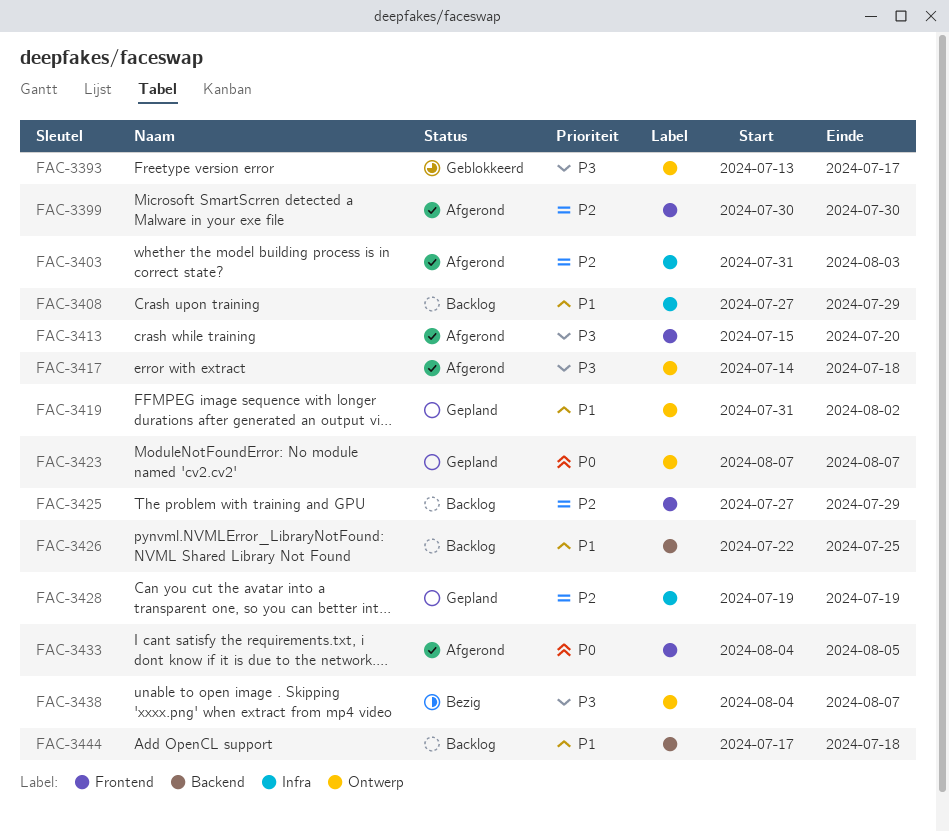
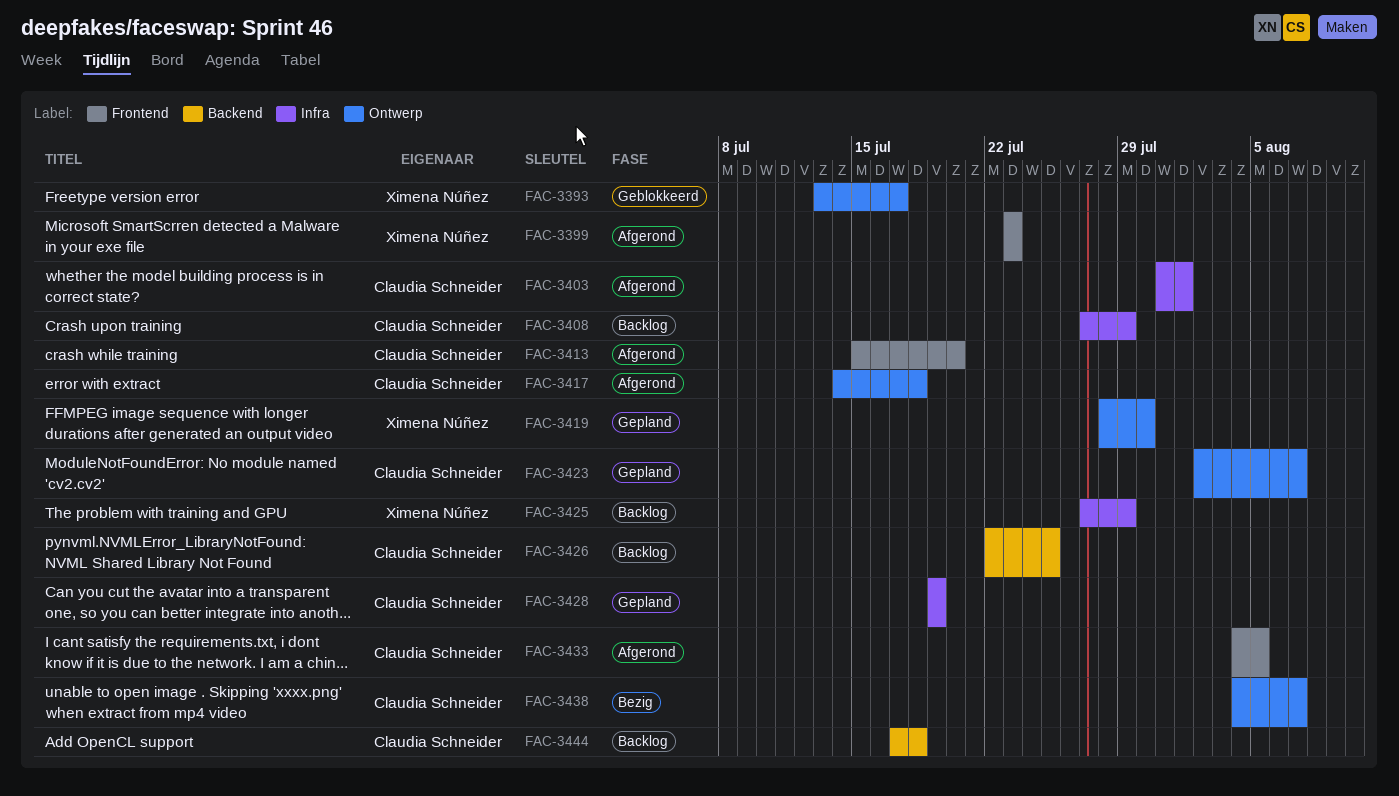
FAC-3399, start: Jul 30 -> Jul 23
FAC-3399, due: Jul 30 -> Jul 23
FAC-3403, due: Aug 3 -> Aug 1
FAC-3419, start: Jul 31 -> Jul 28
FAC-3419, due: Aug 2 -> Jul 30
FAC-3423, start: Aug 7 -> Aug 2
FAC-3425, label: Frontend -> Infra

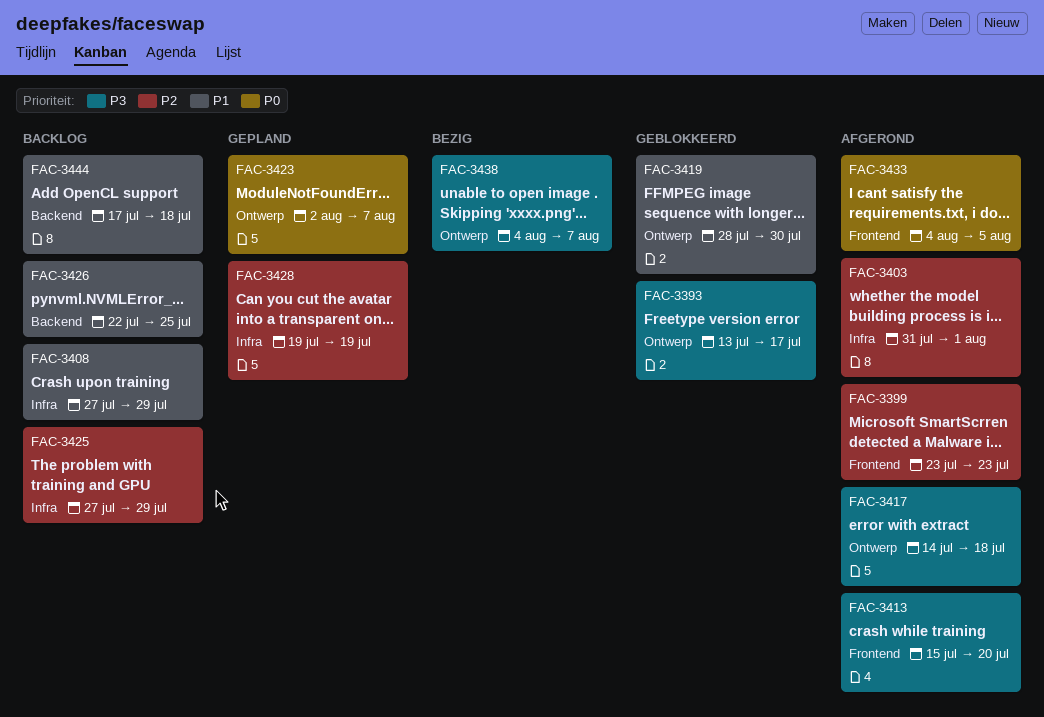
FAC-3419, status: Gepland -> Geblokkeerd

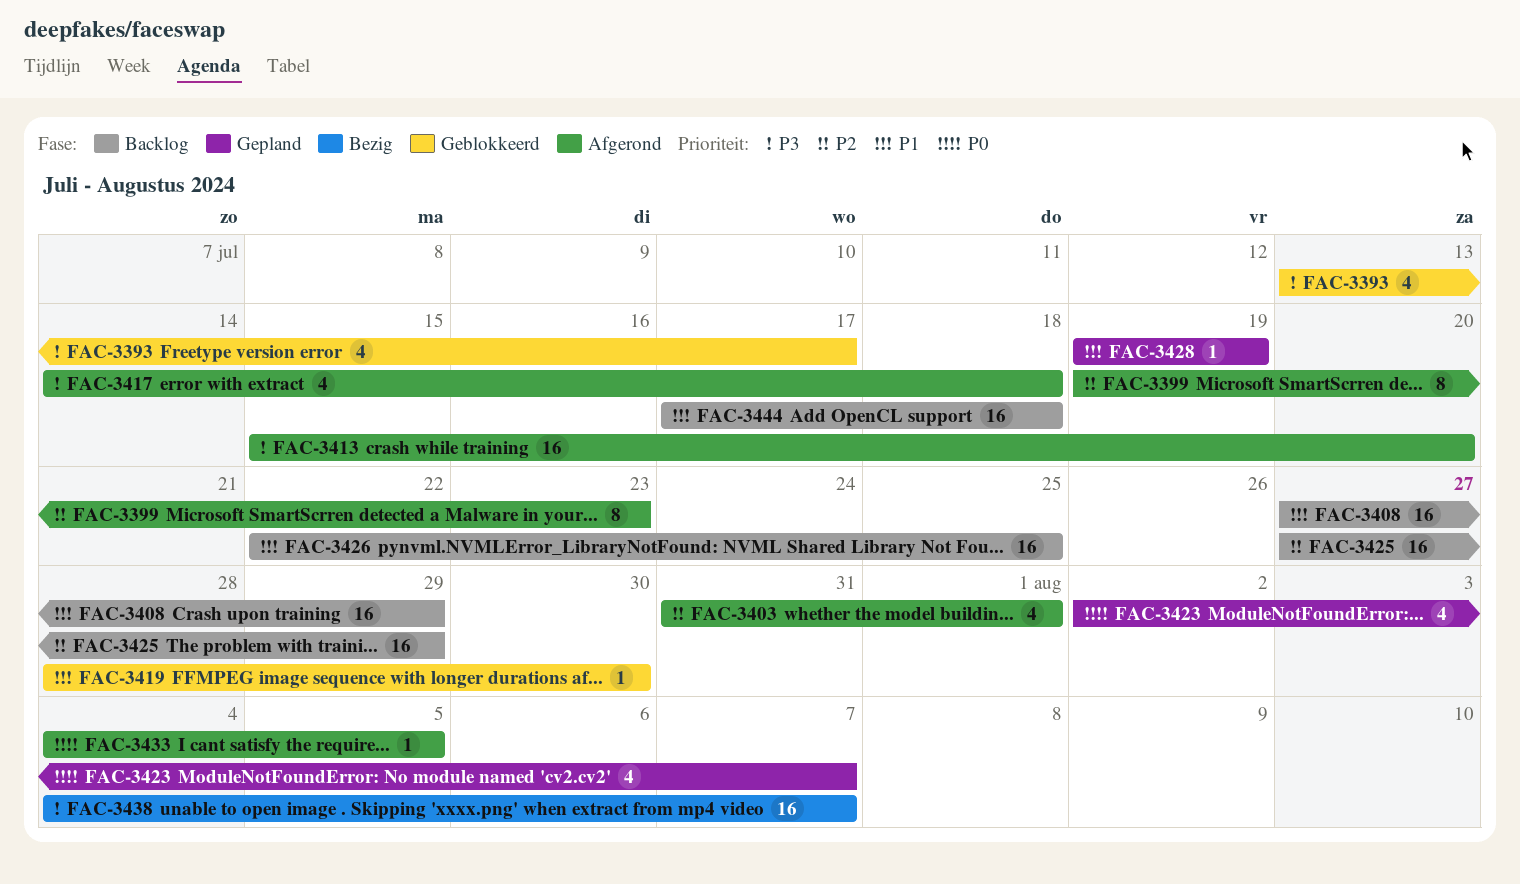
FAC-3399, start: Jul 23 -> Jul 19
FAC-3428, priority: P2 -> P1

